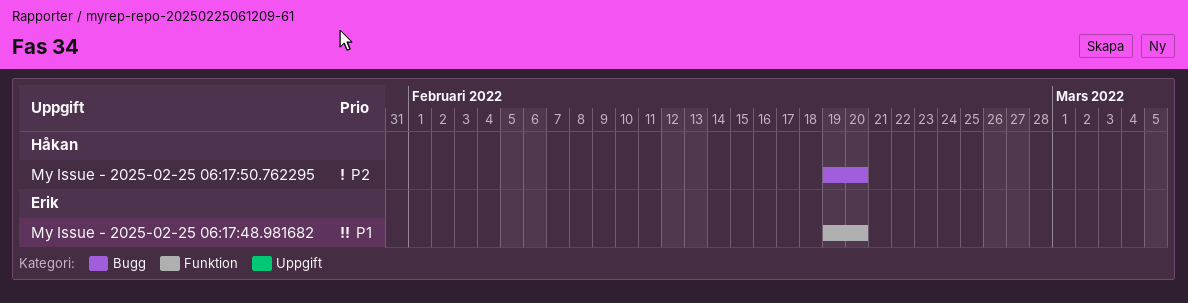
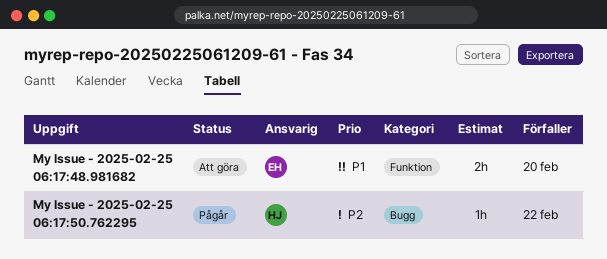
My Issue - 2025-02-25 06:17:50.762295, due: Feb 20 -> Feb 22

